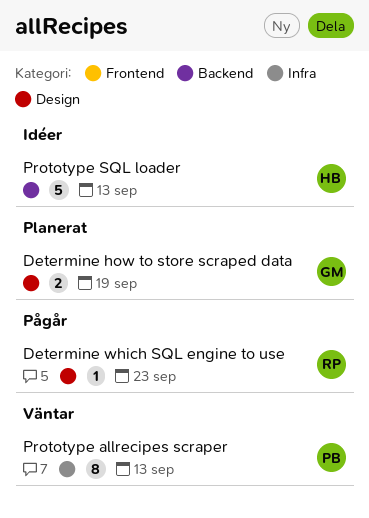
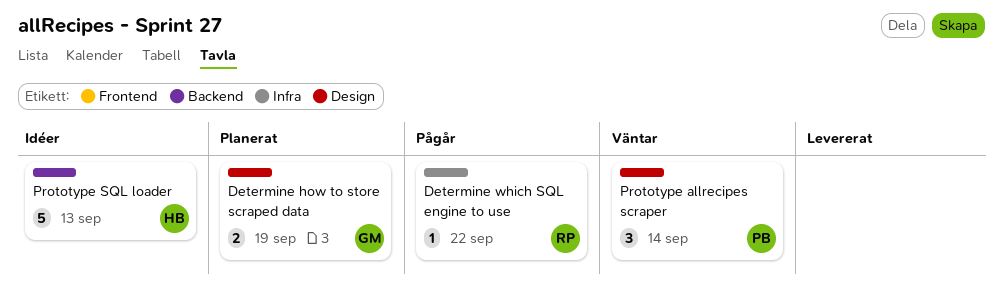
Determine which SQL engine to use, label: Design -> Infra
Determine which SQL engine to use, due: Sep 23 -> Sep 22
Prototype allrecipes scraper, label: Infra -> Design
Prototype allrecipes scraper, estimate: 8 -> 3
Prototype allrecipes scraper, due: Sep 13 -> Sep 14

